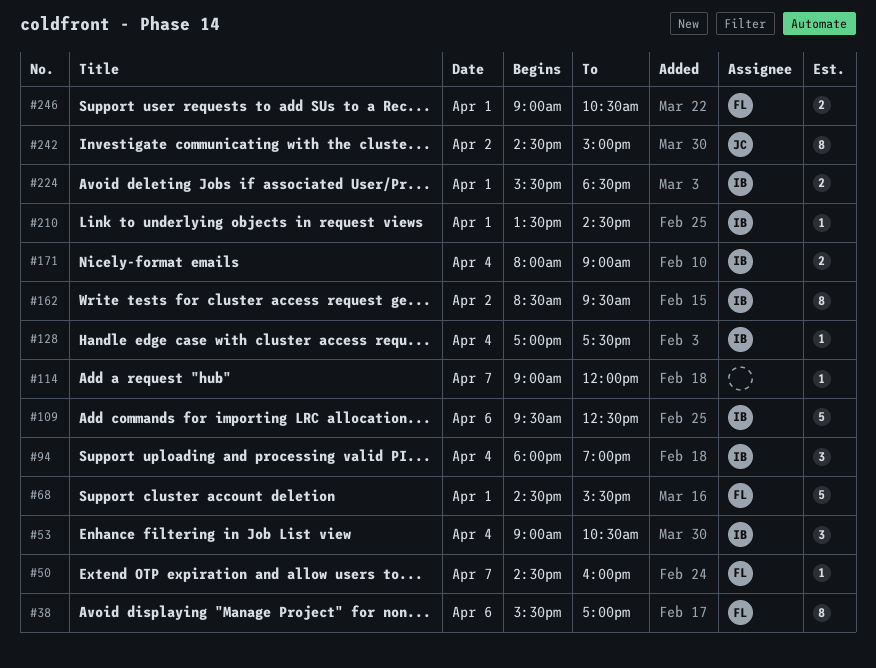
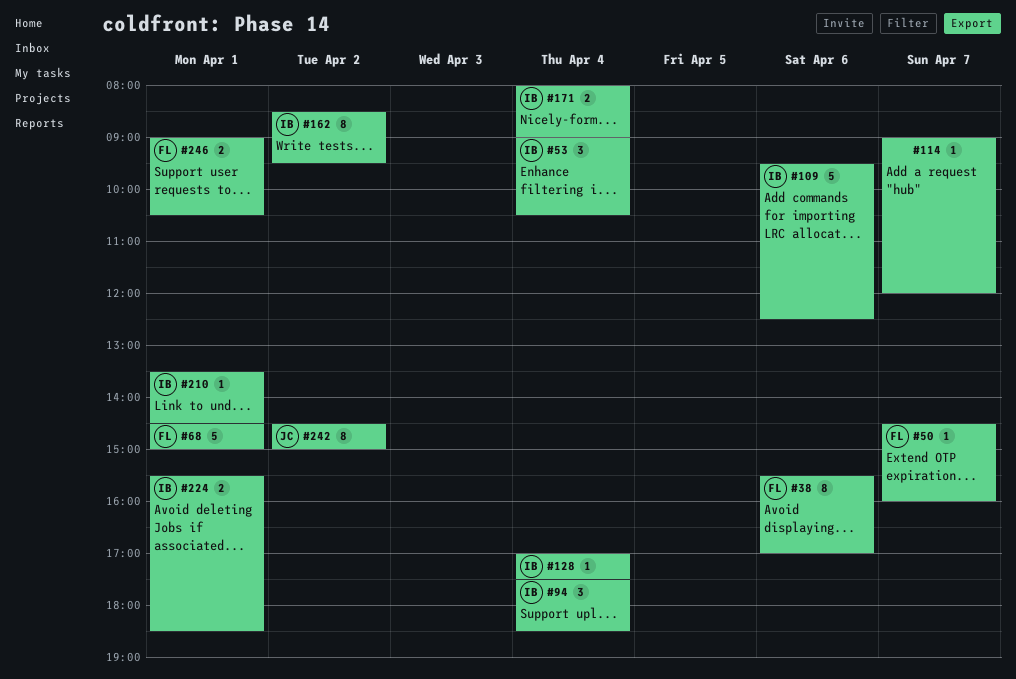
#68, ends: 15:30 -> 15:00
#94, begins: 18:00 -> 17:30
#94, ends: 19:00 -> 18:30

